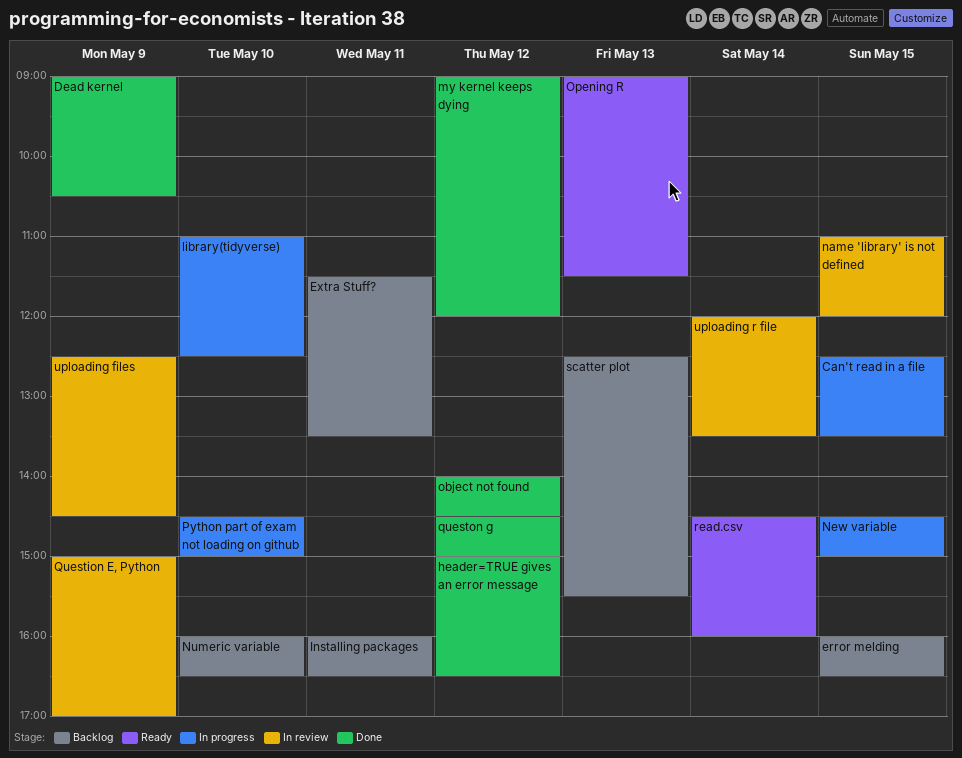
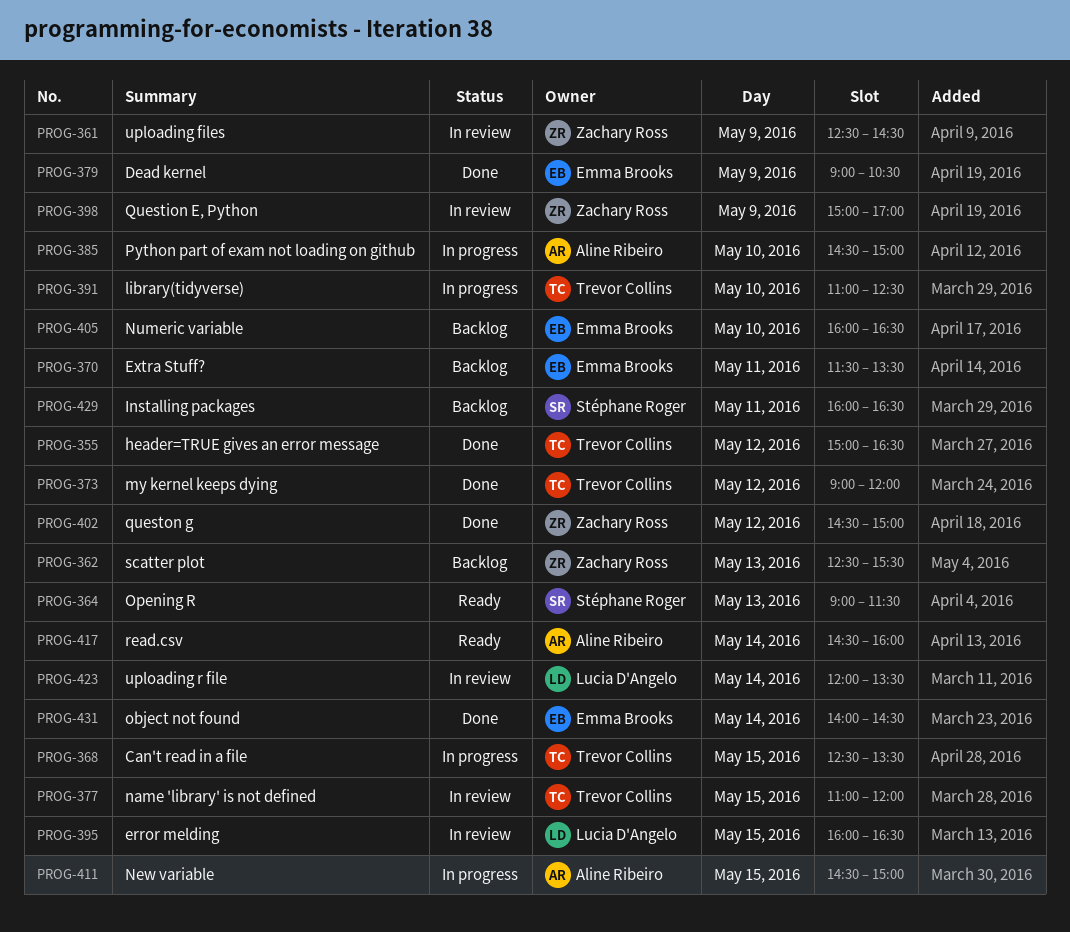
error melding, status: Backlog -> In review
object not found, day: May 12 -> May 14

